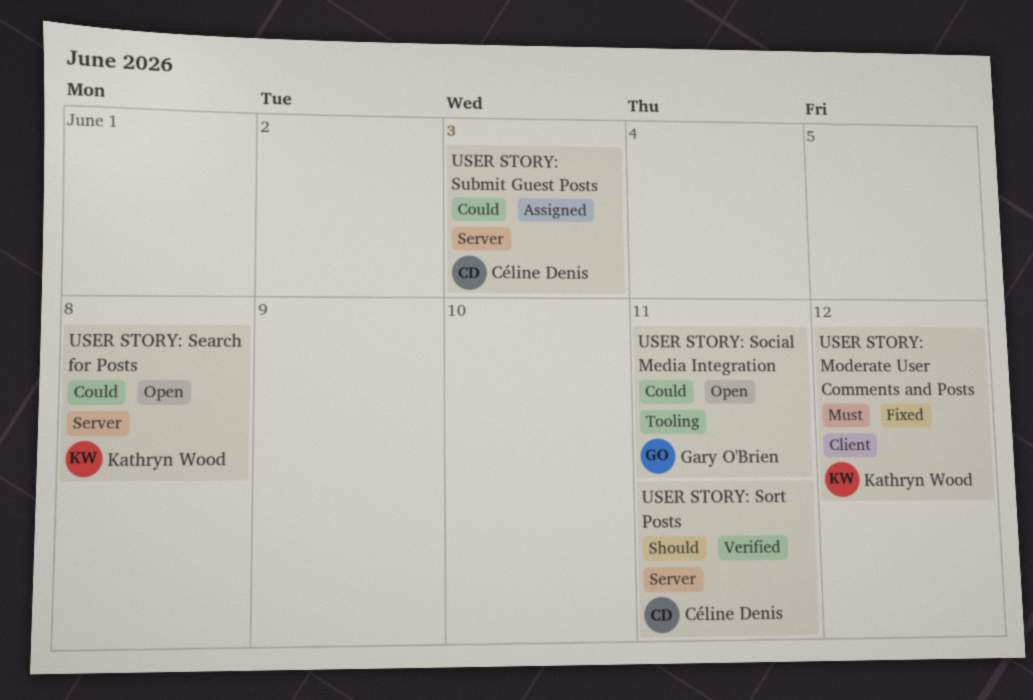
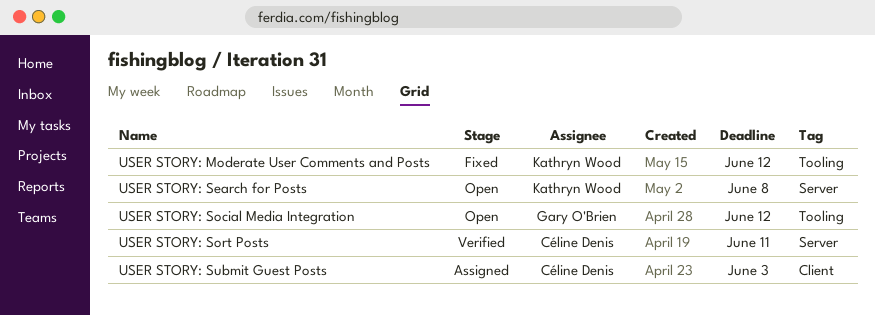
USER STORY: Moderate User Comments and Posts, label: Client -> Tooling
USER STORY: Social Media Integration, due: Jun 11 -> Jun 12
USER STORY: Submit Guest Posts, label: Server -> Client

